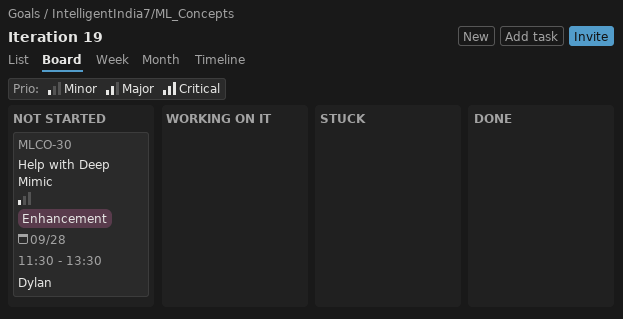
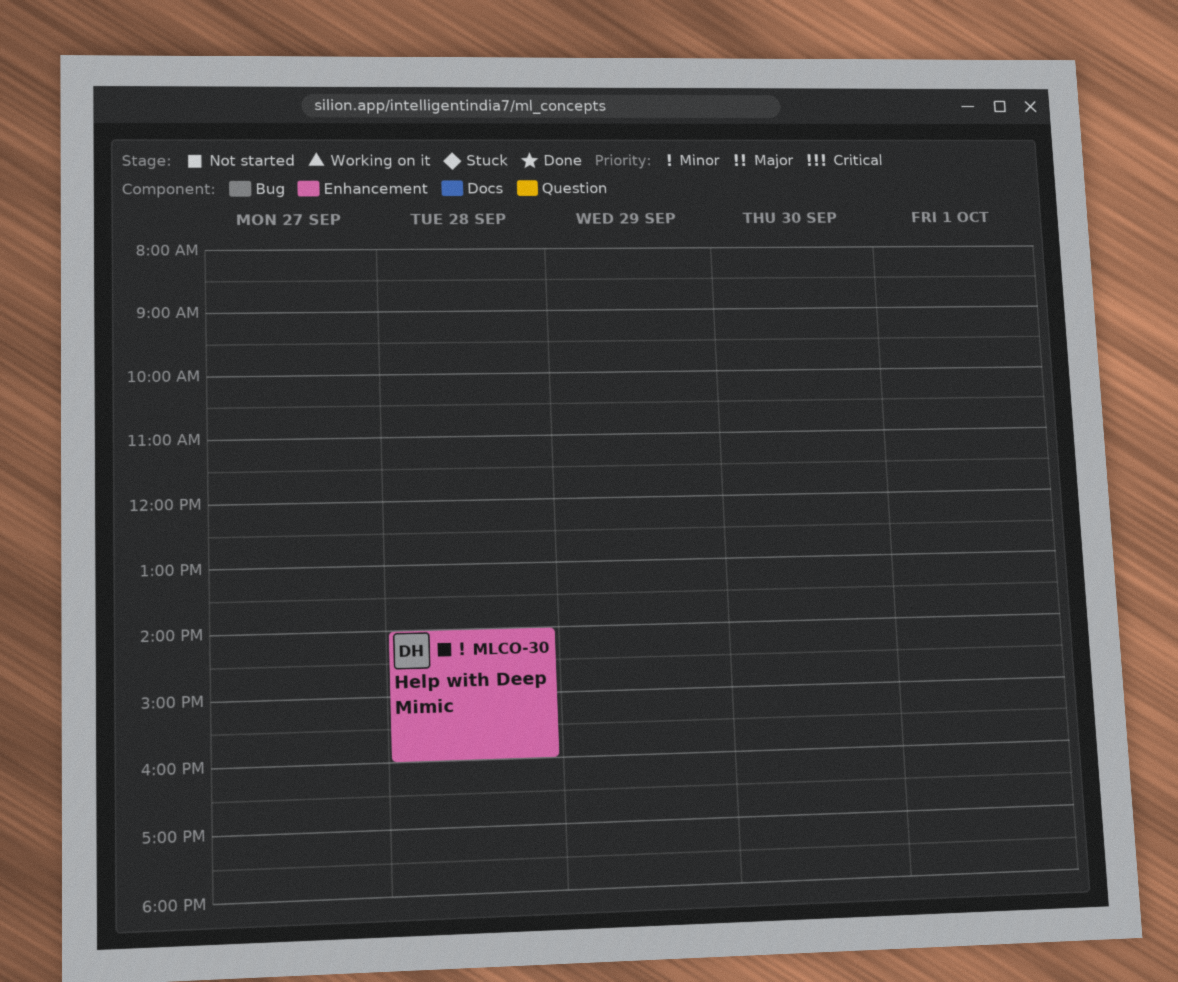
MLCO-30, begins: 11:30 -> 14:00
MLCO-30, ends: 13:30 -> 16:00

